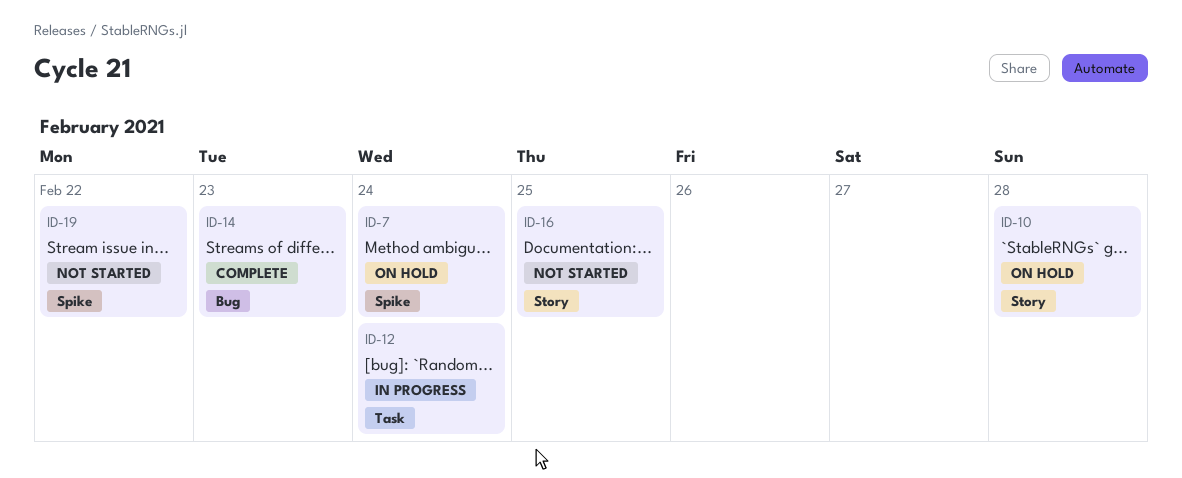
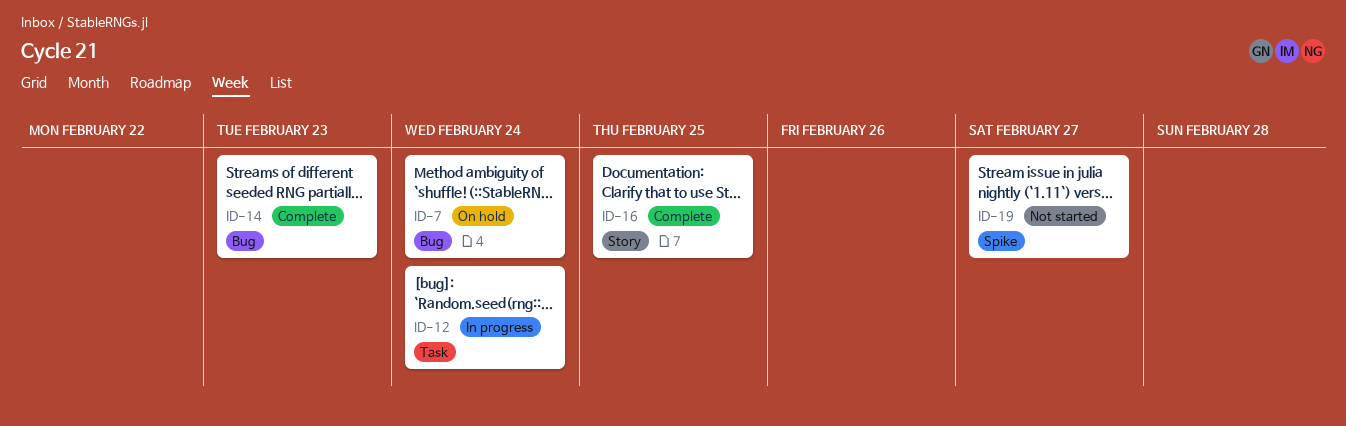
ID-7, label: Spike -> Bug
ID-10: present -> none
ID-16, status: Not started -> Complete
ID-19, due: Feb 22 -> Feb 27

